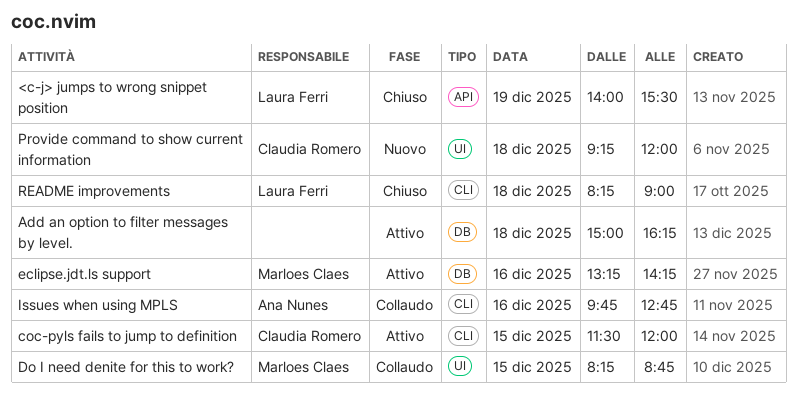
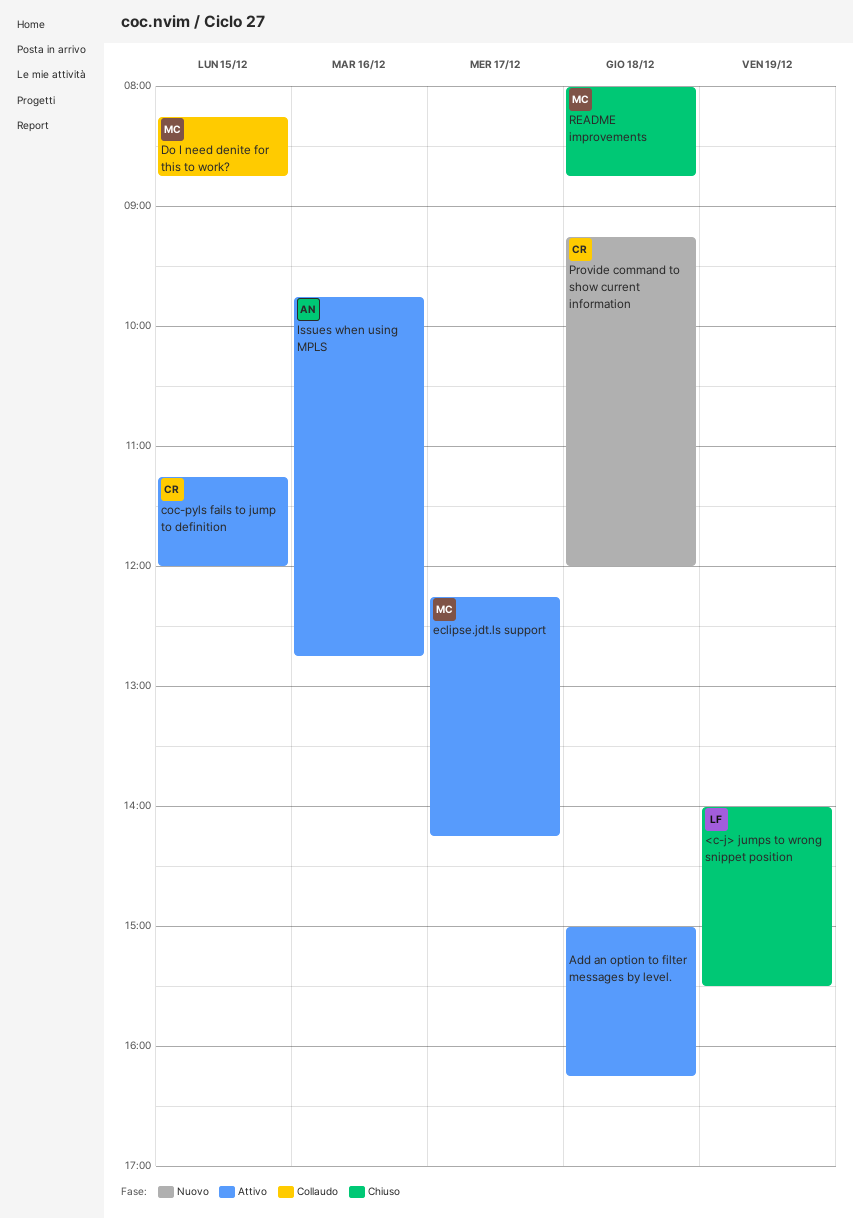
coc-pyls fails to jump to definition, begins: 11:30 -> 11:15
eclipse.jdt.ls support, day: Dec 16 -> Dec 17
eclipse.jdt.ls support, begins: 13:15 -> 12:15
Issues when using MPLS, status: Collaudo -> Attivo
README improvements, owner: Laura Ferri -> Marloes Claes
README improvements, begins: 08:15 -> 08:00
README improvements, ends: 09:00 -> 08:45

